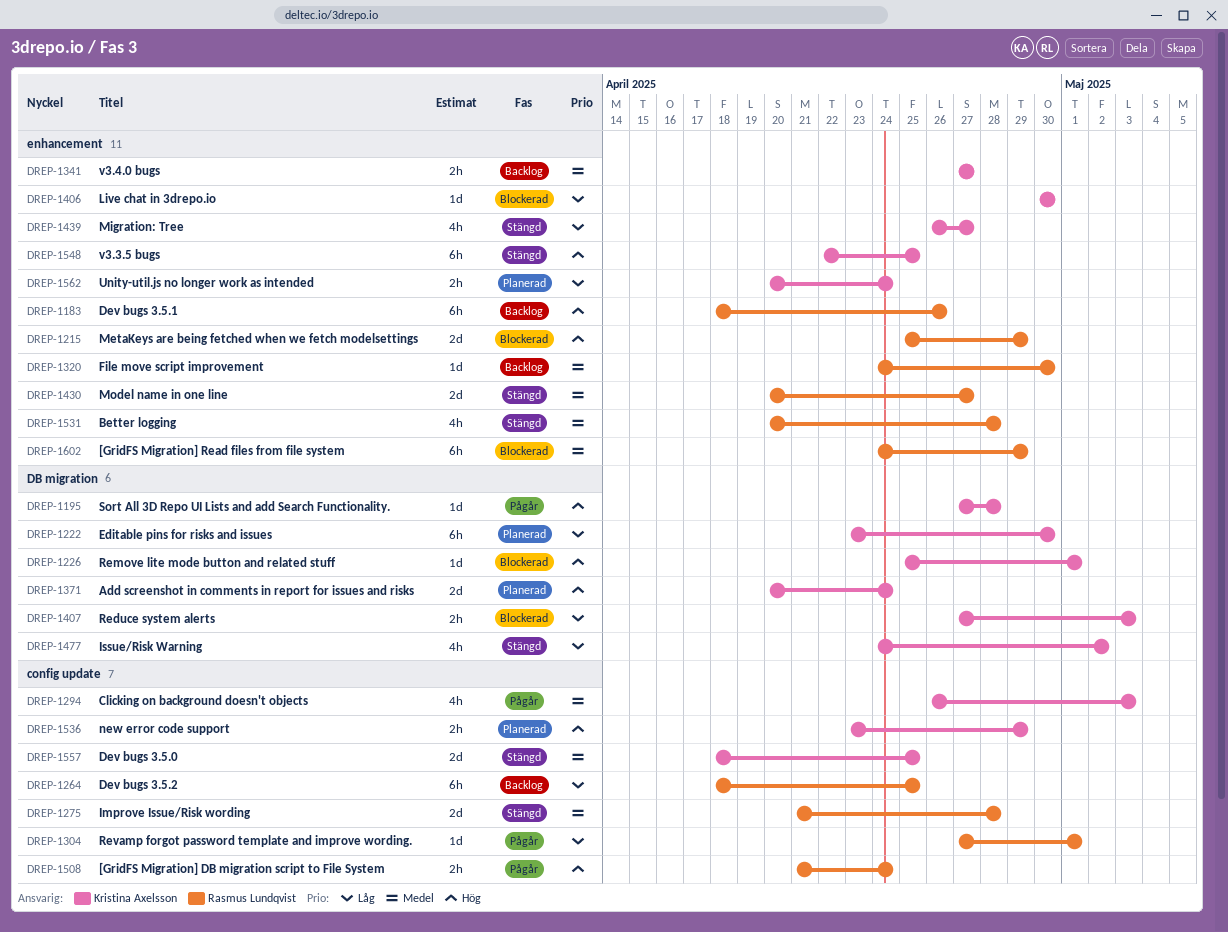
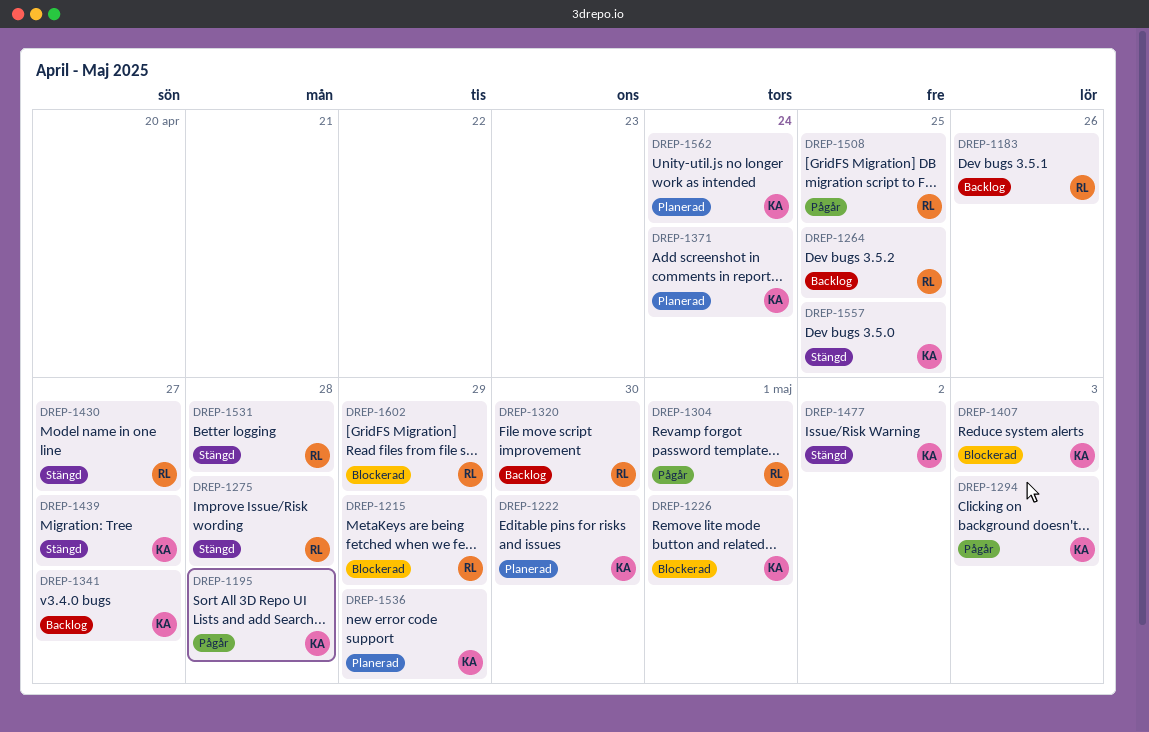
DREP-1406: present -> none
DREP-1508, due: Apr 24 -> Apr 25
DREP-1548: present -> none

